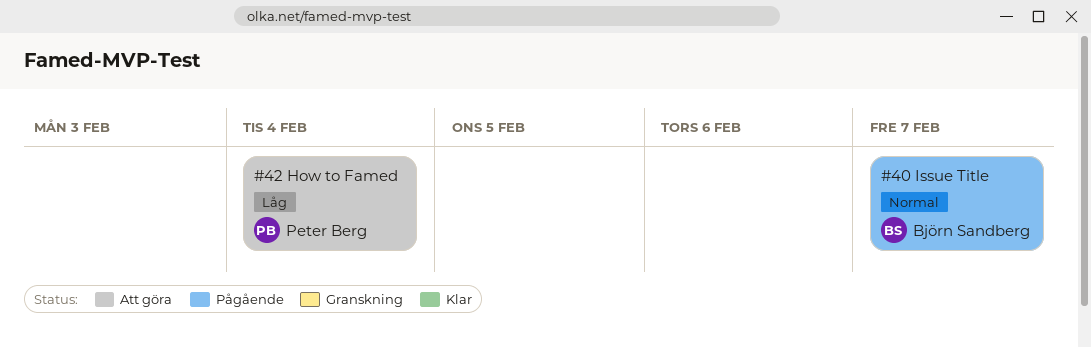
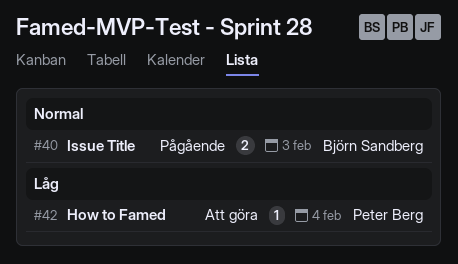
#40, due: Feb 7 -> Feb 3

